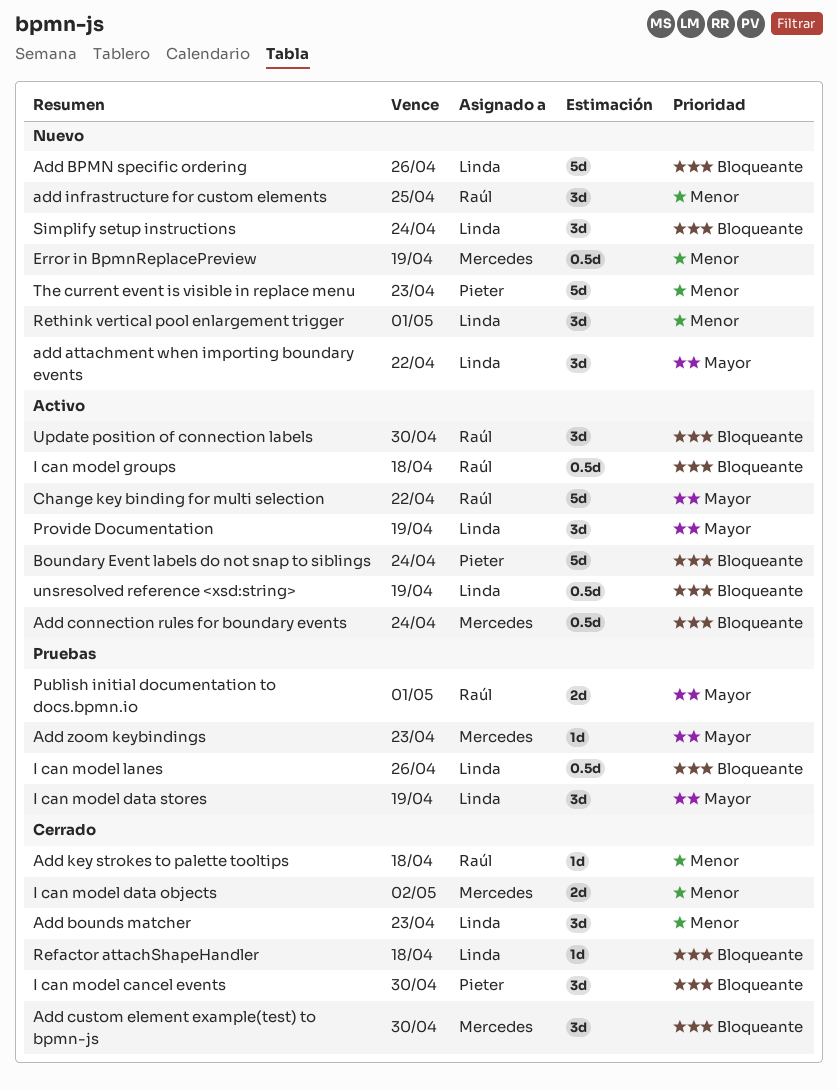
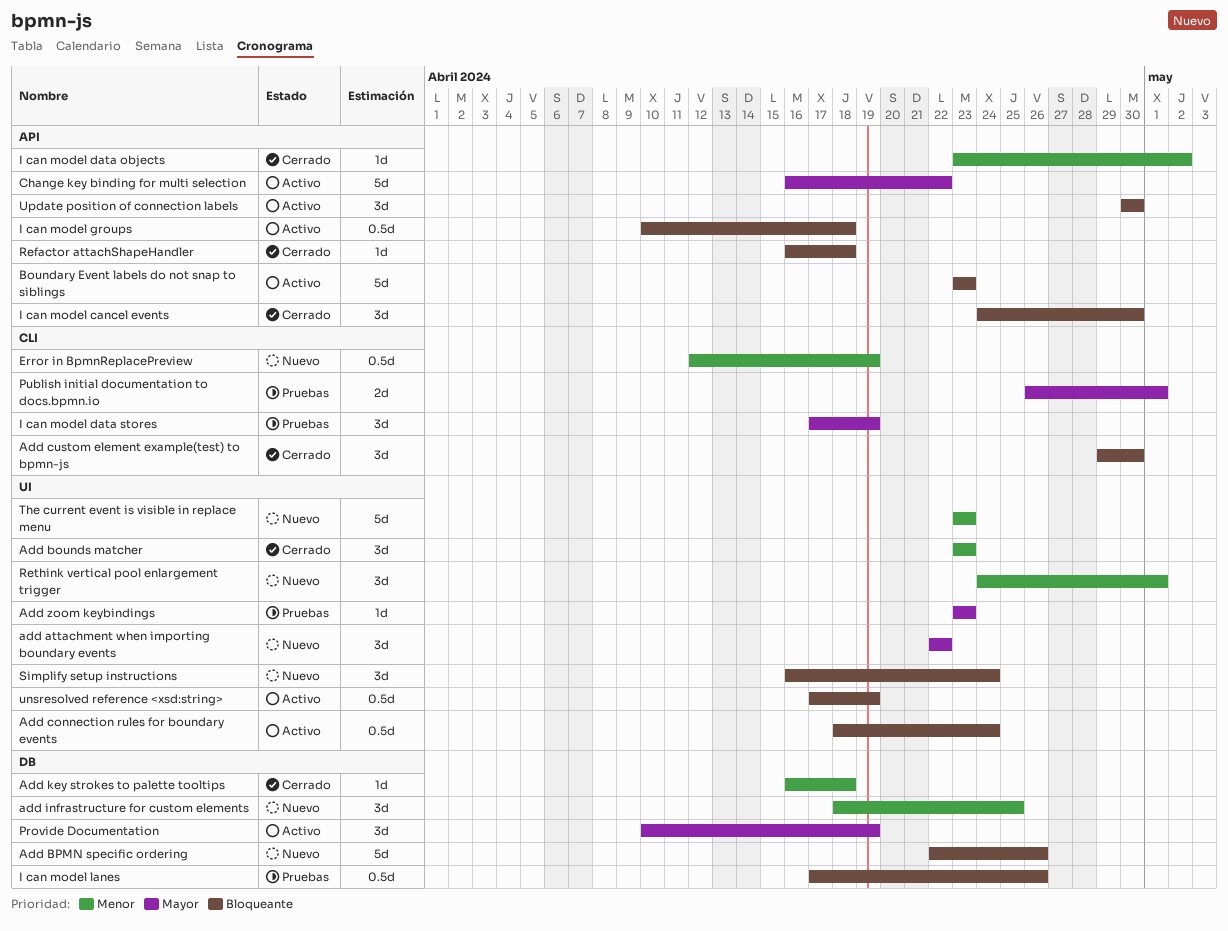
Boundary Event labels do not snap to siblings, due: Apr 24 -> Apr 23
I can model data objects, estimate: 2d -> 1d

